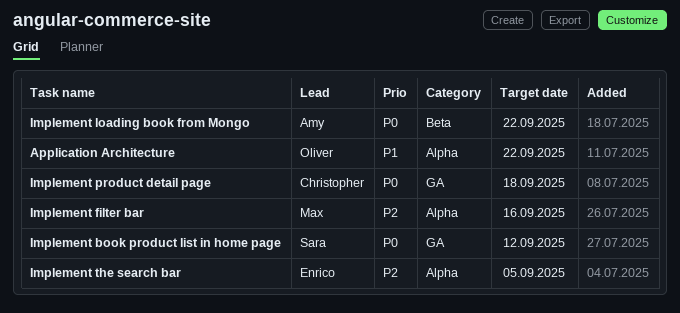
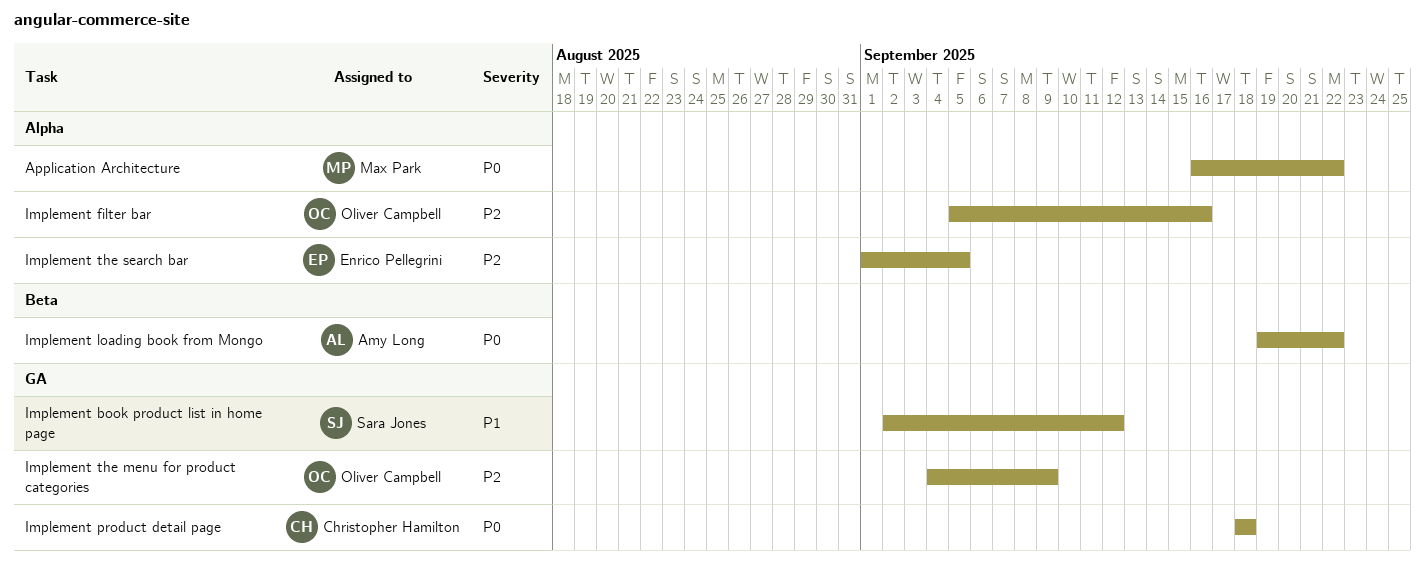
Application Architecture, owner: Oliver Campbell -> Max Park
Application Architecture, priority: P1 -> P0
Implement book product list in home page, priority: P0 -> P1
Implement filter bar, owner: Max Park -> Oliver Campbell
Implement the menu for product categories: none -> present

